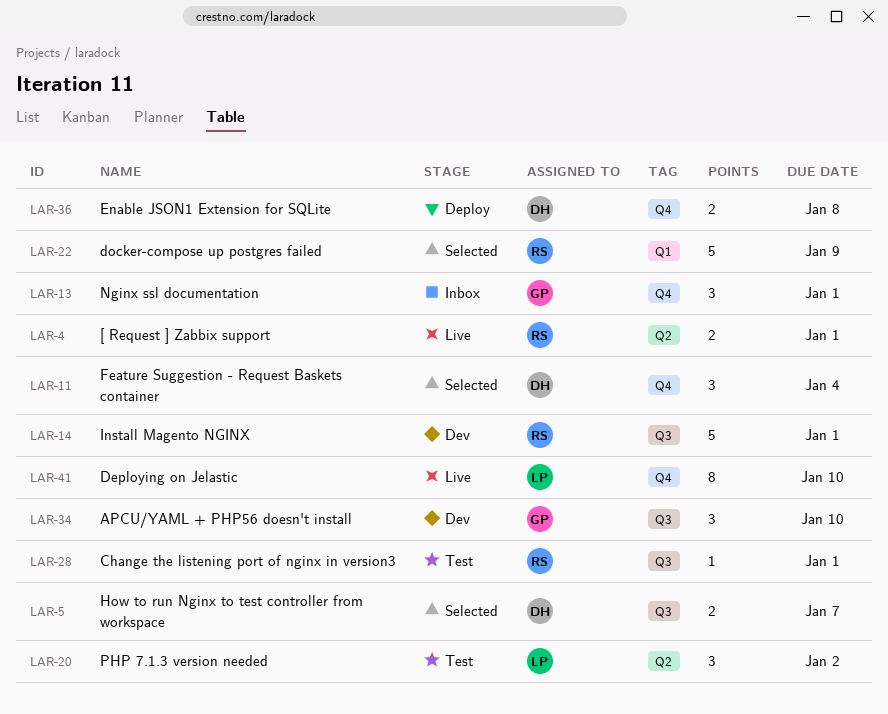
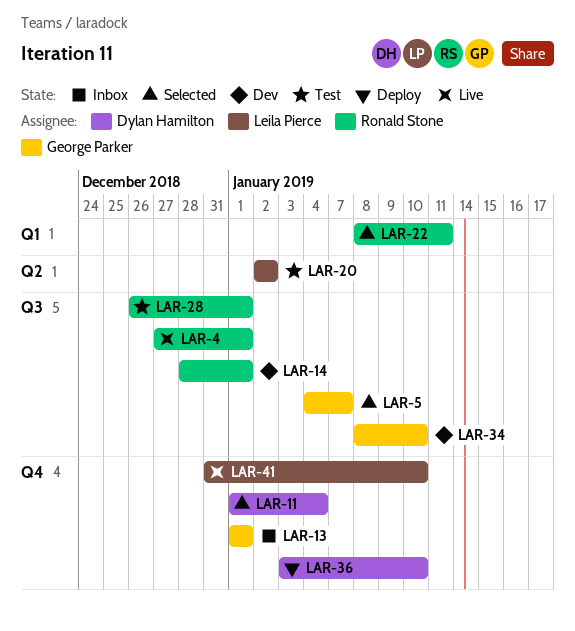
LAR-4, label: Q2 -> Q3
LAR-5, owner: Dylan Hamilton -> George Parker
LAR-22, due: Jan 9 -> Jan 11
LAR-36, due: Jan 8 -> Jan 10

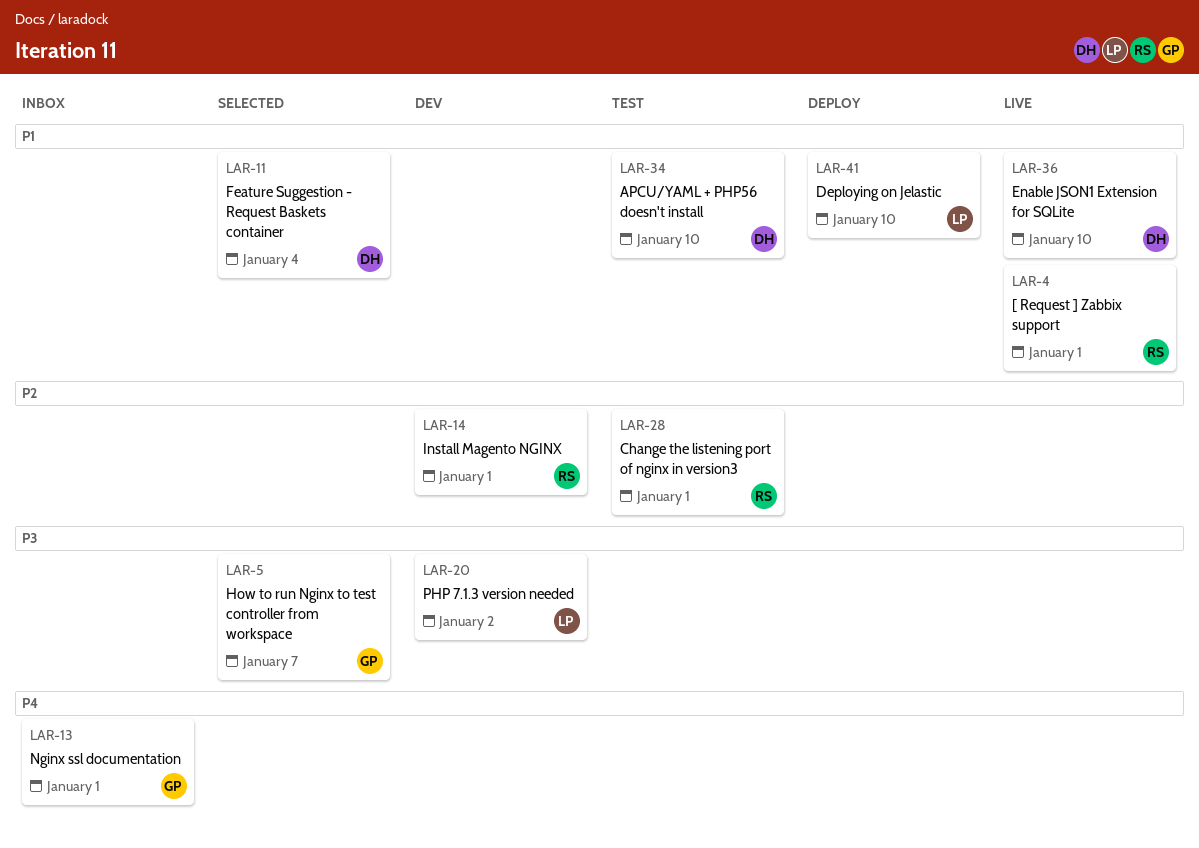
LAR-20, status: Test -> Dev
LAR-22: present -> none
LAR-34, status: Dev -> Test
LAR-34, owner: George Parker -> Dylan Hamilton
LAR-36, status: Deploy -> Live
LAR-41, status: Live -> Deploy

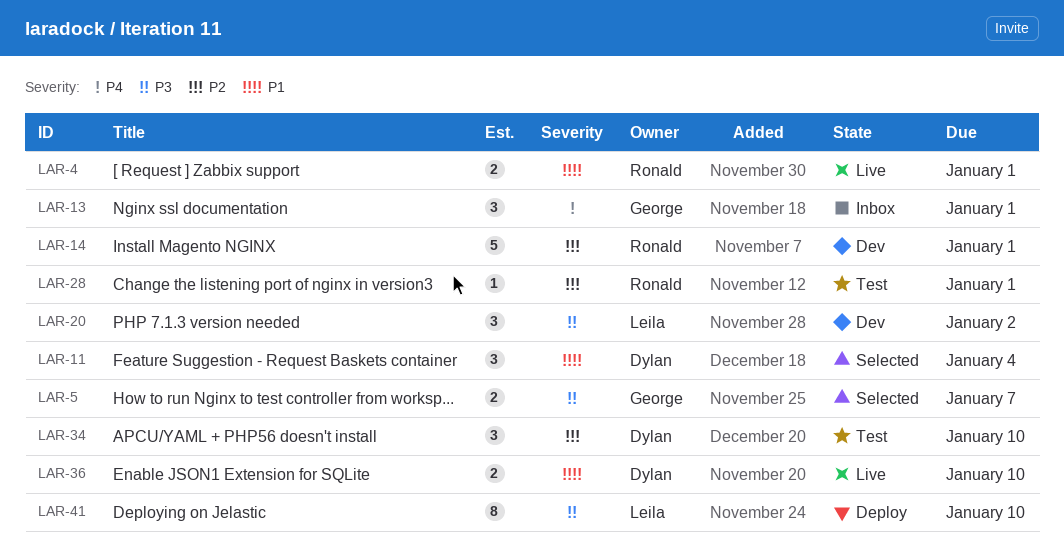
LAR-34, priority: P1 -> P2
LAR-41, priority: P1 -> P3

